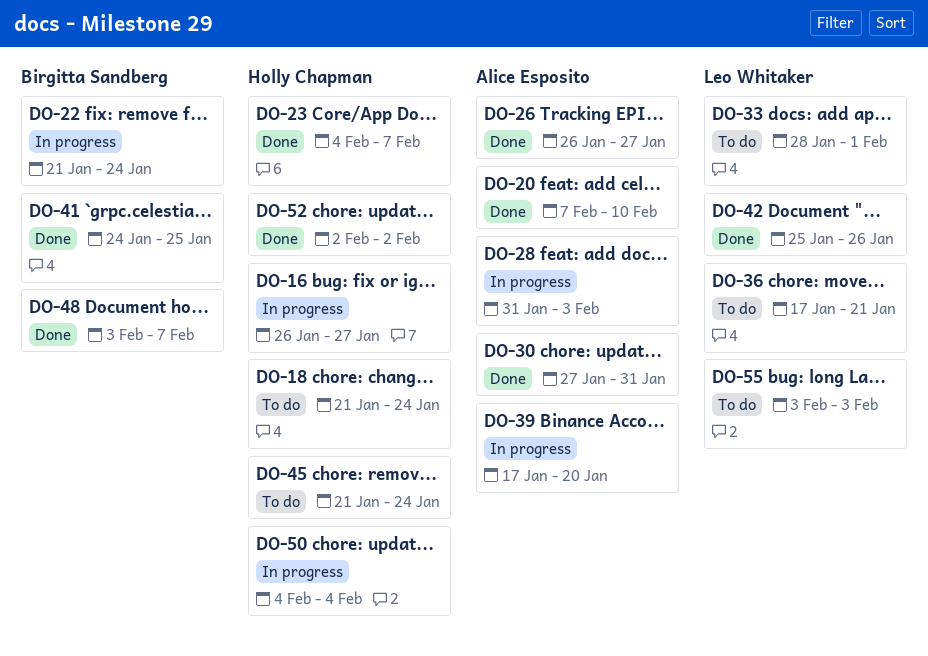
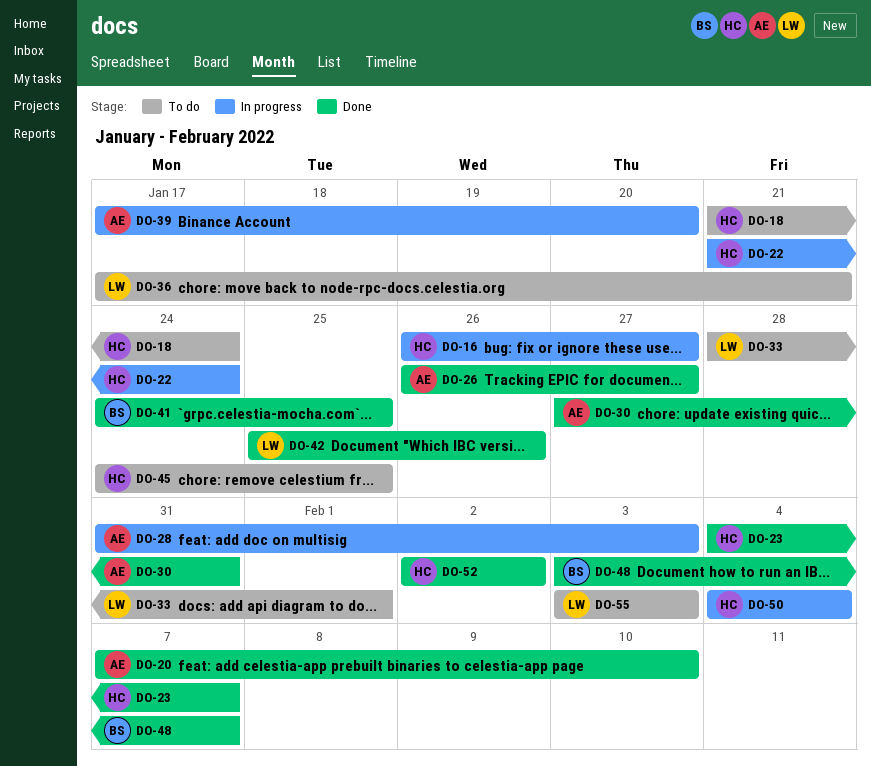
DO-22, owner: Birgitta Sandberg -> Holly Chapman
DO-45, start: Jan 21 -> Jan 24
DO-45, due: Jan 24 -> Jan 25

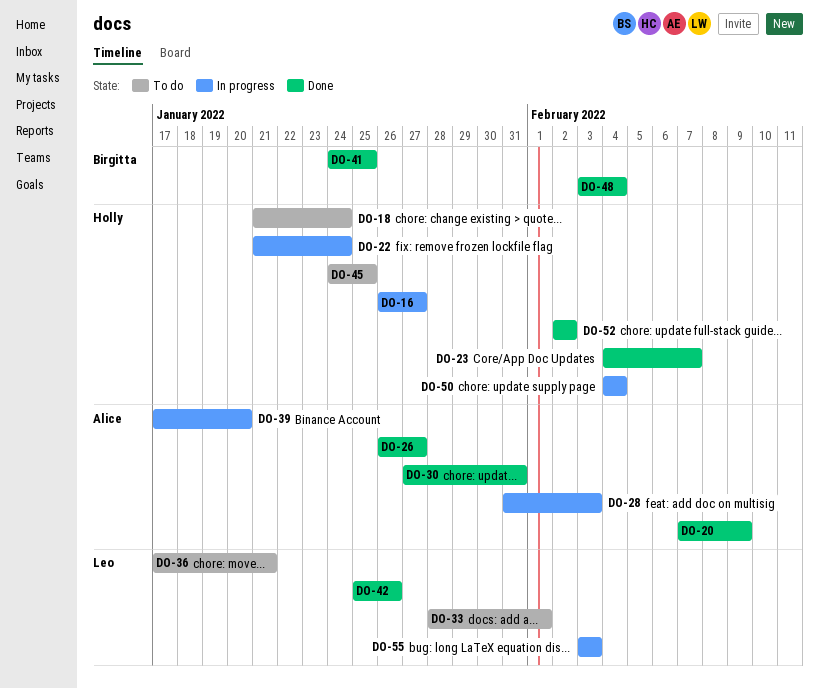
DO-20, due: Feb 10 -> Feb 9
DO-48, due: Feb 7 -> Feb 4
DO-55, status: To do -> In progress

